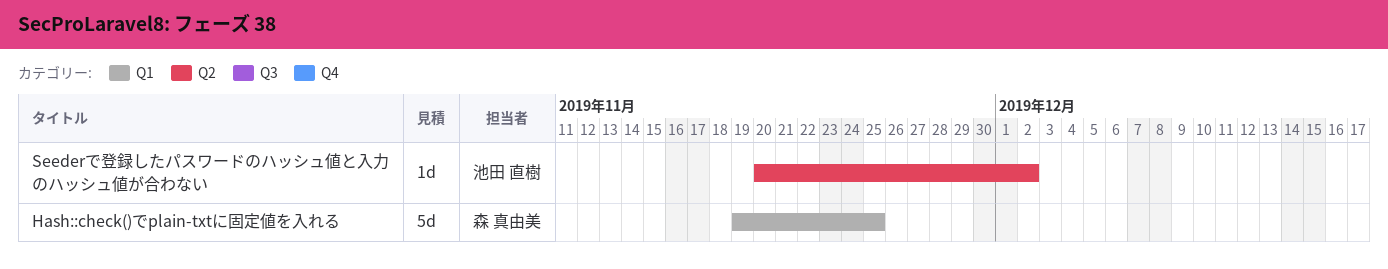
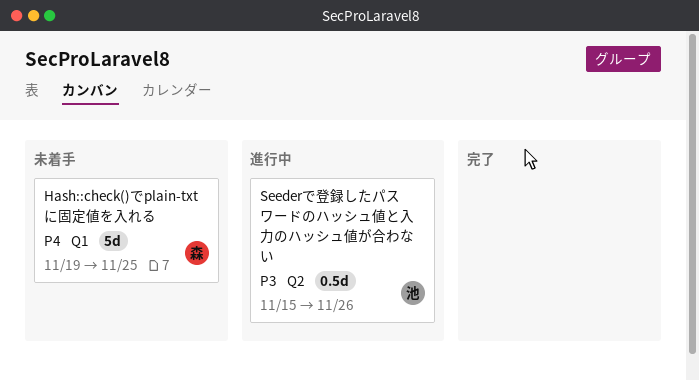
Seederで登録したパスワードのハッシュ値と入力のハッシュ値が合わない, estimate: 1d -> 0.5d
Seederで登録したパスワードのハッシュ値と入力のハッシュ値が合わない, start: Nov 20 -> Nov 15
Seederで登録したパスワードのハッシュ値と入力のハッシュ値が合わない, due: Dec 2 -> Nov 26

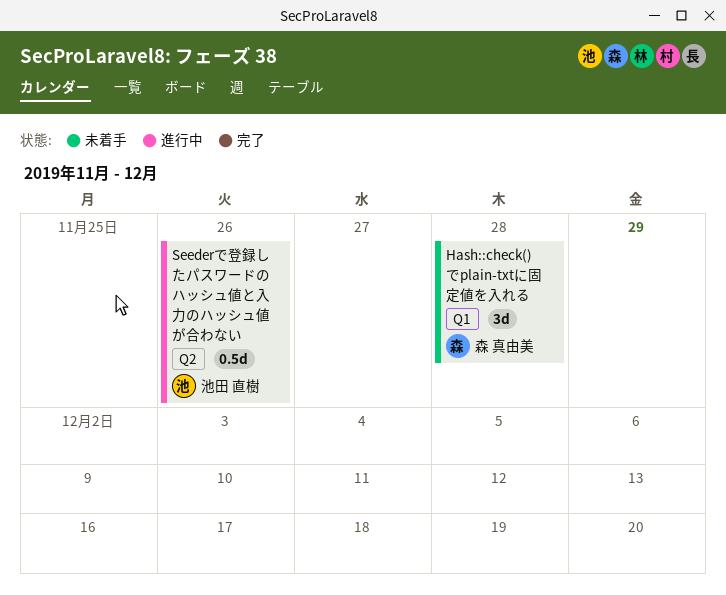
Hash::check()でplain-txtに固定値を入れる, estimate: 5d -> 3d
Hash::check()でplain-txtに固定値を入れる, due: Nov 25 -> Nov 28

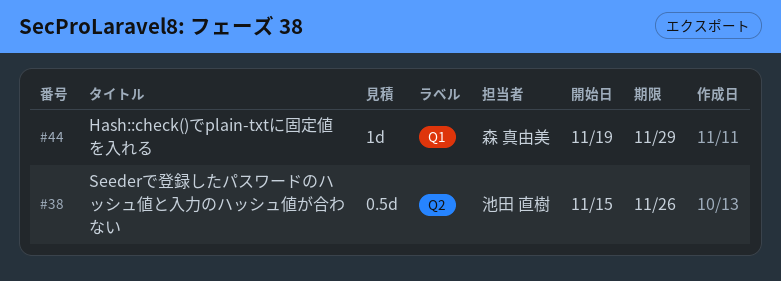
Hash::check()でplain-txtに固定値を入れる, estimate: 3d -> 1d
Hash::check()でplain-txtに固定値を入れる, due: Nov 28 -> Nov 29

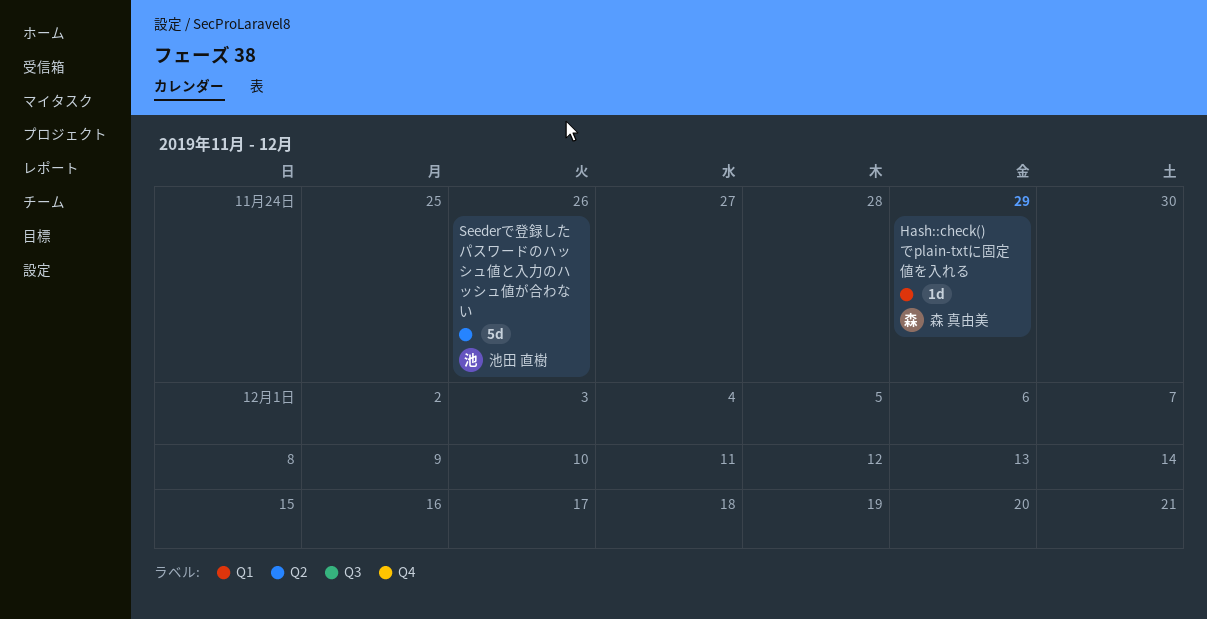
Seederで登録したパスワードのハッシュ値と入力のハッシュ値が合わない, estimate: 0.5d -> 5d

